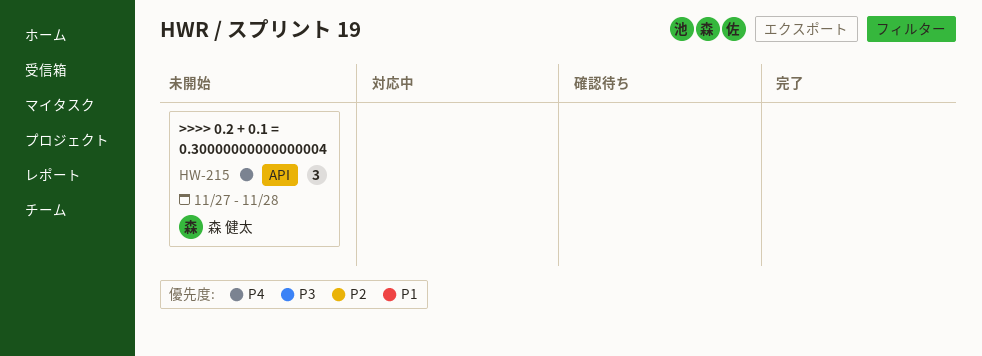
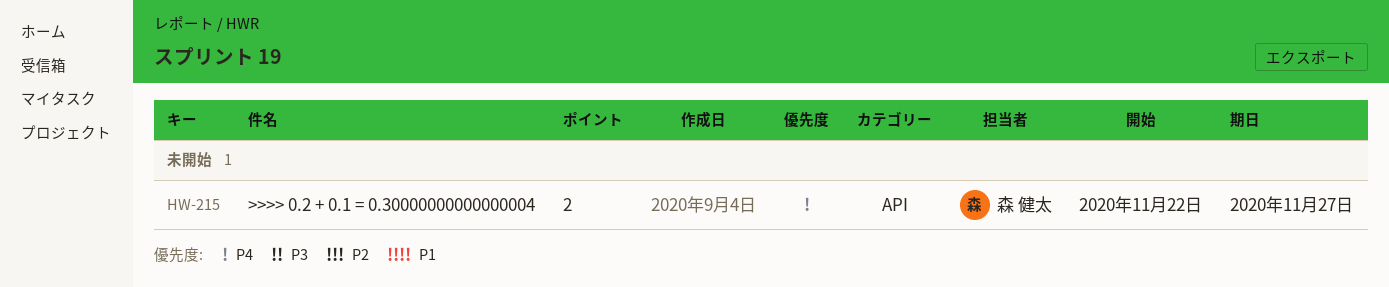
HW-215, estimate: 3 -> 2
HW-215, start: Nov 27 -> Nov 22
HW-215, due: Nov 28 -> Nov 27

